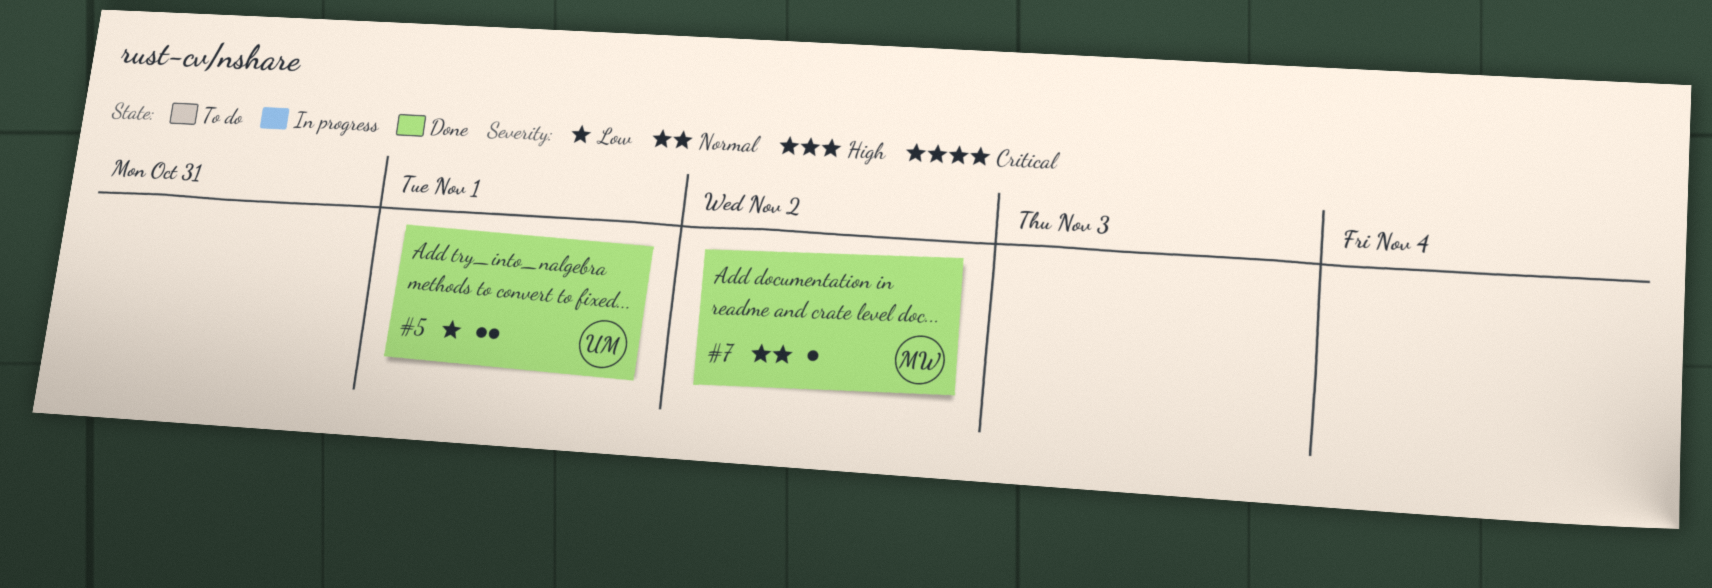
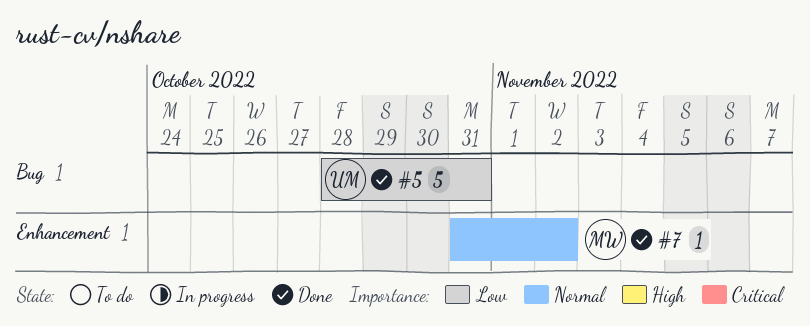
#5, estimate: 2 -> 5
#5, due: Nov 1 -> Oct 31

